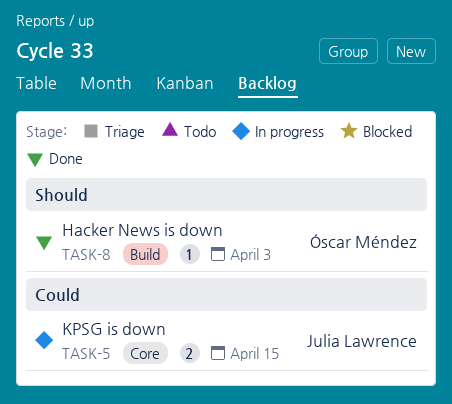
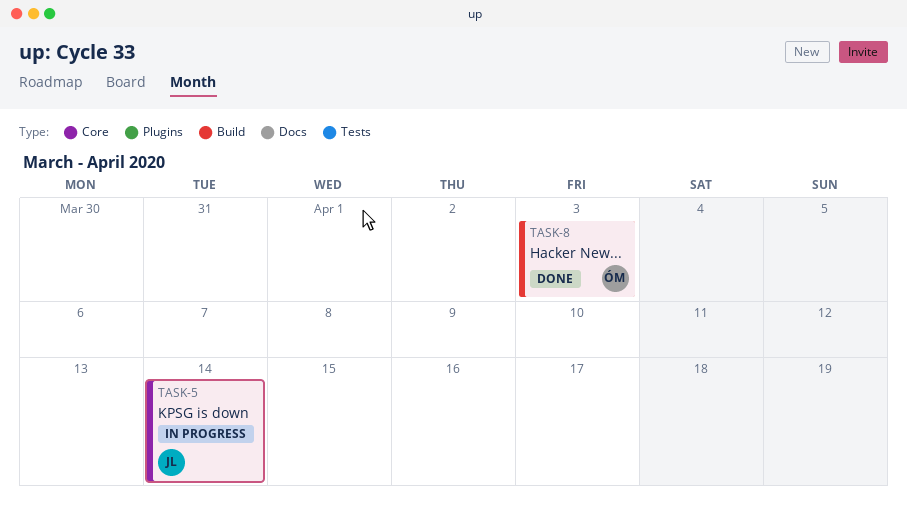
TASK-5, due: Apr 15 -> Apr 14

